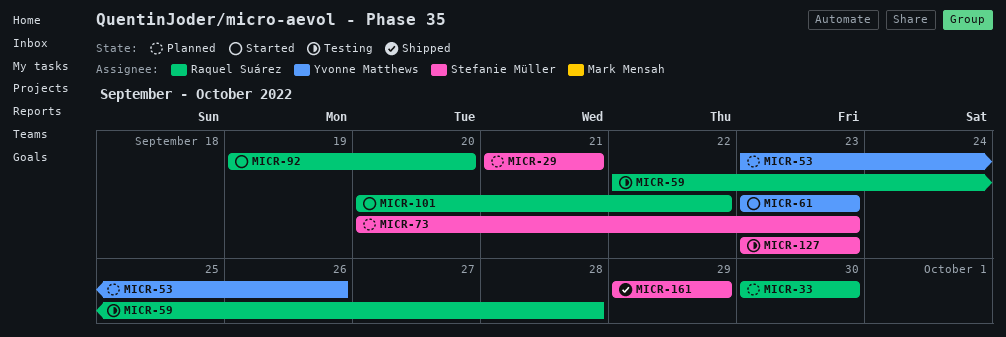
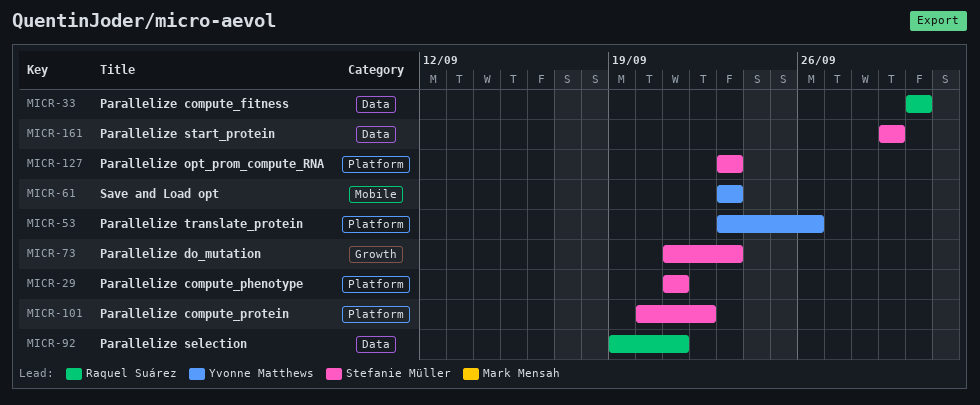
MICR-59: present -> none
MICR-73, start: Sep 20 -> Sep 21
MICR-92, due: Sep 20 -> Sep 21
MICR-101, owner: Raquel Suárez -> Stefanie Müller

